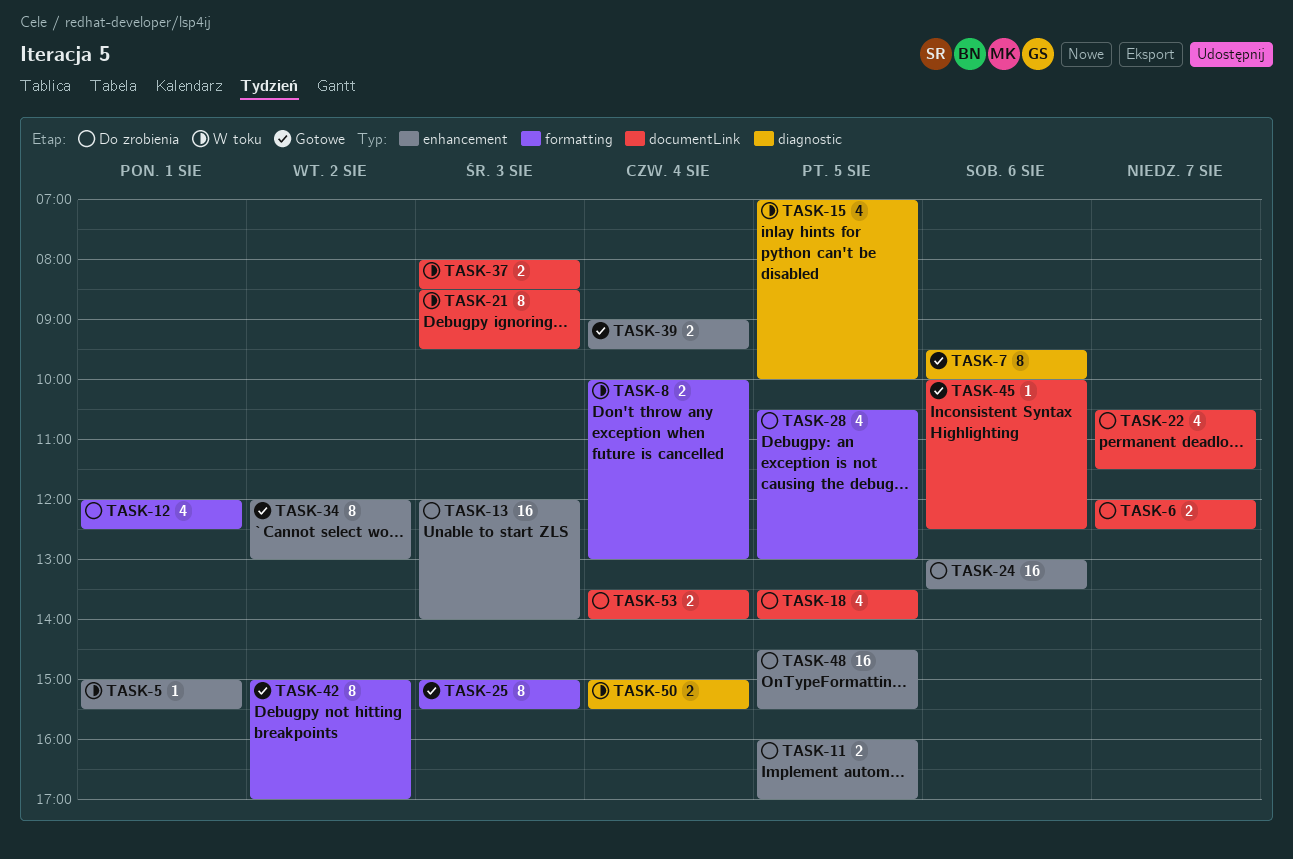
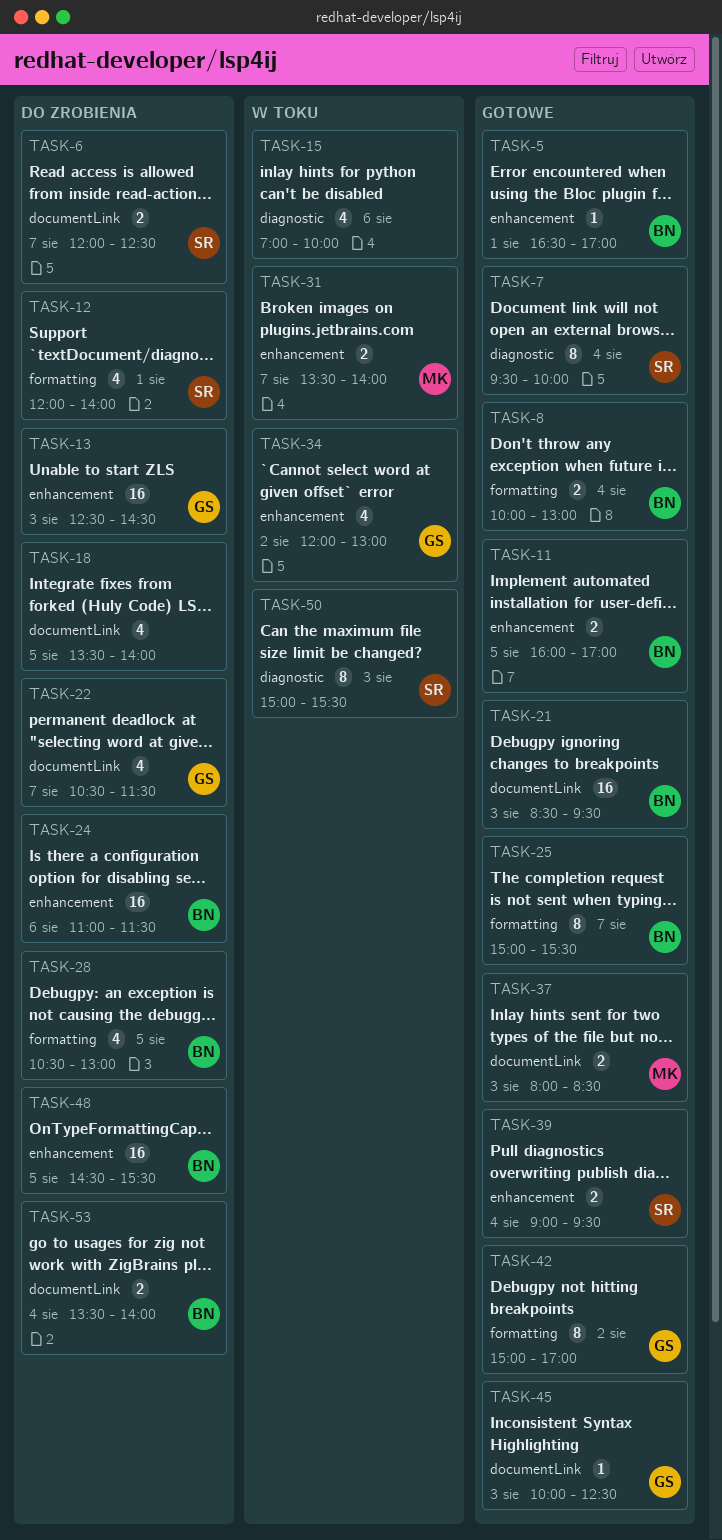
TASK-5, status: W toku -> Gotowe
TASK-5, begins: 15:00 -> 16:30
TASK-5, ends: 15:30 -> 17:00
TASK-7, day: Aug 6 -> Aug 4
TASK-8, status: W toku -> Gotowe
TASK-11, status: Do zrobienia -> Gotowe
TASK-12, ends: 12:30 -> 14:00
TASK-13, begins: 12:00 -> 12:30
TASK-13, ends: 14:00 -> 14:30
TASK-15, day: Aug 5 -> Aug 6
TASK-21, status: W toku -> Gotowe
TASK-21, estimate: 8 -> 16
TASK-24, begins: 13:00 -> 11:00
TASK-24, ends: 13:30 -> 11:30
TASK-25, day: Aug 3 -> Aug 7
TASK-31: none -> present
TASK-34, status: Gotowe -> W toku
TASK-34, estimate: 8 -> 4
TASK-37, status: W toku -> Gotowe
TASK-45, day: Aug 6 -> Aug 3
TASK-50, estimate: 2 -> 8
TASK-50, day: Aug 4 -> Aug 3

